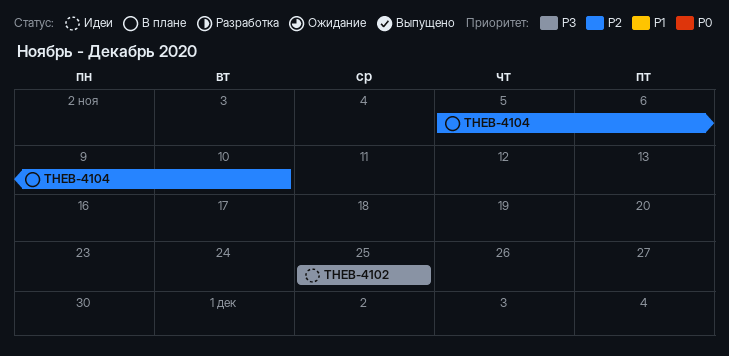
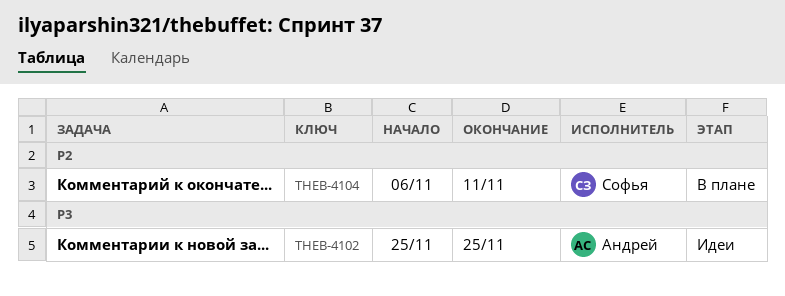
THEB-4104, start: Nov 5 -> Nov 6
THEB-4104, due: Nov 10 -> Nov 11

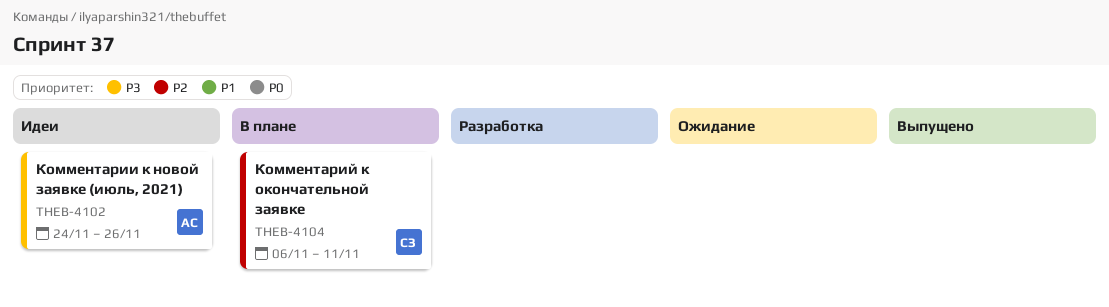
THEB-4102, start: Nov 25 -> Nov 24
THEB-4102, due: Nov 25 -> Nov 26

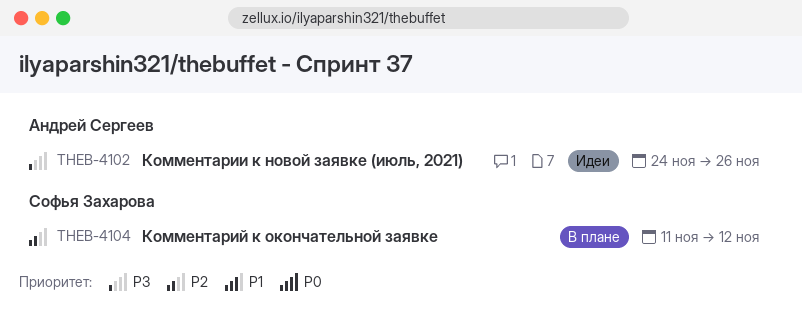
THEB-4104, start: Nov 6 -> Nov 11
THEB-4104, due: Nov 11 -> Nov 12

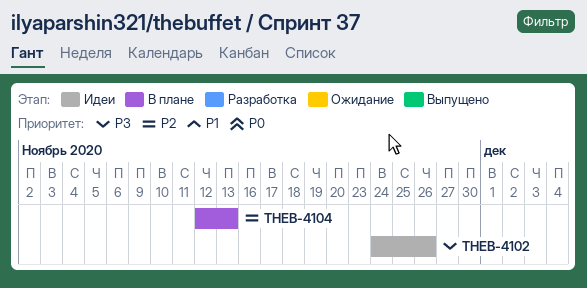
THEB-4104, start: Nov 11 -> Nov 12
THEB-4104, due: Nov 12 -> Nov 13

